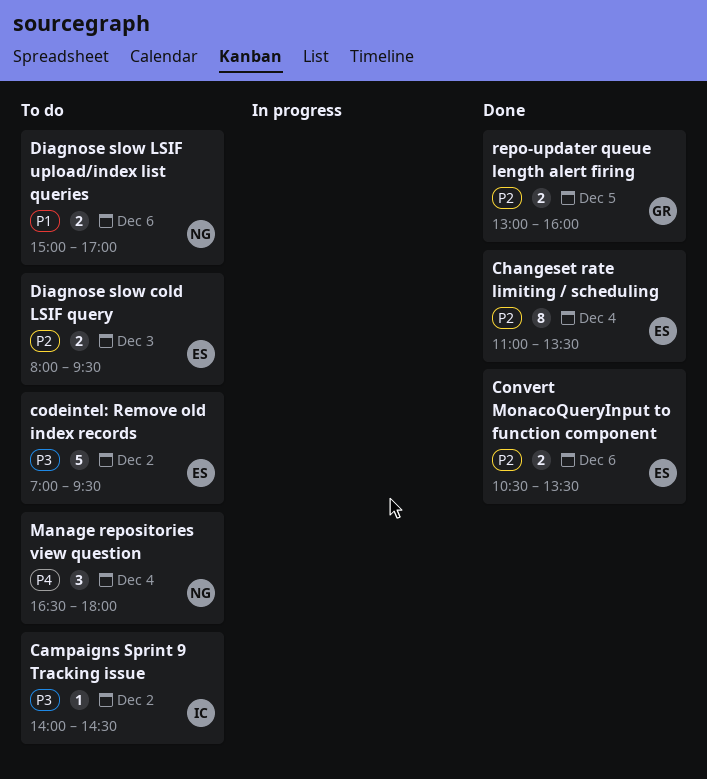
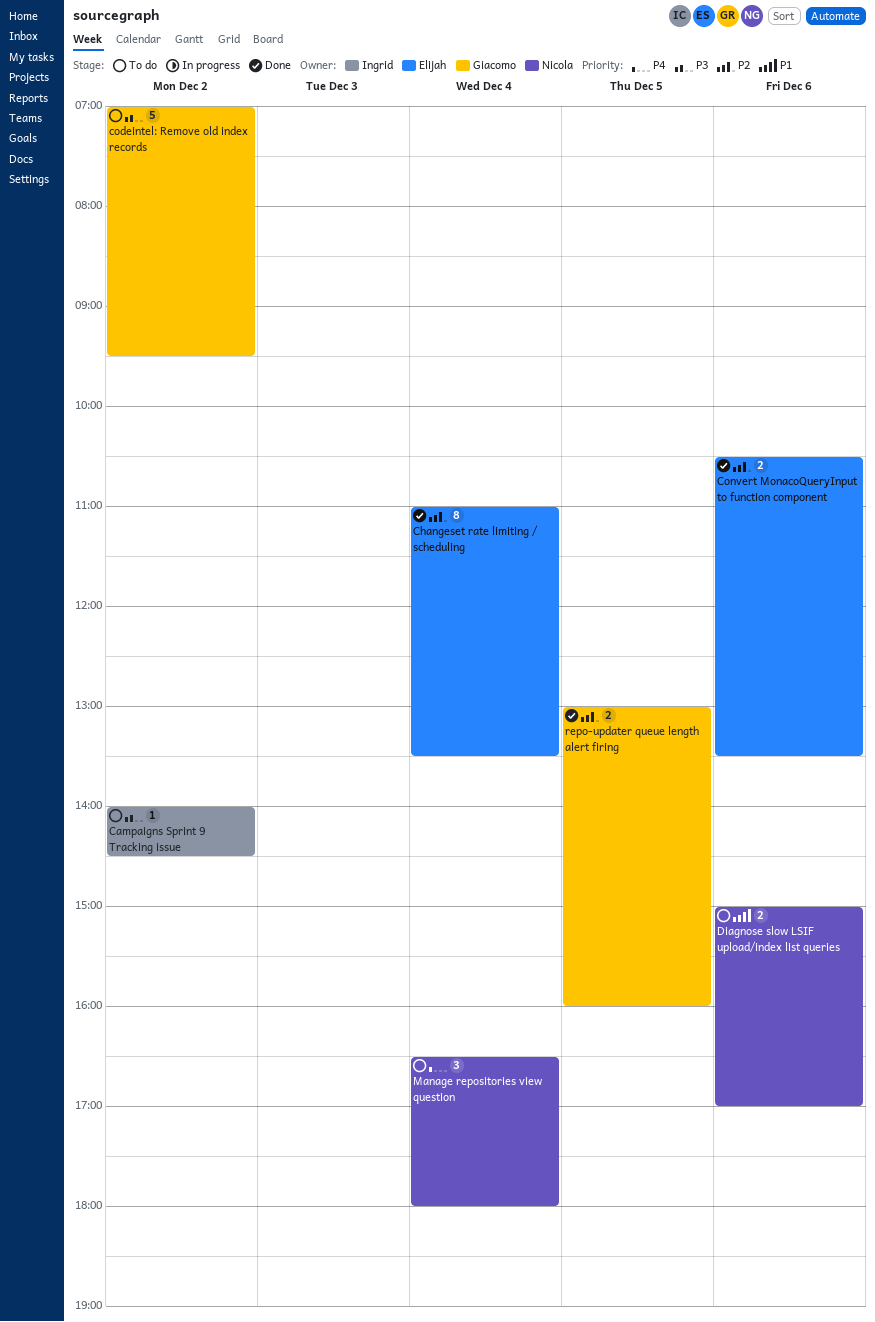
codeintel: Remove old index records, owner: Elijah -> Giacomo
Diagnose slow cold LSIF query: present -> none

